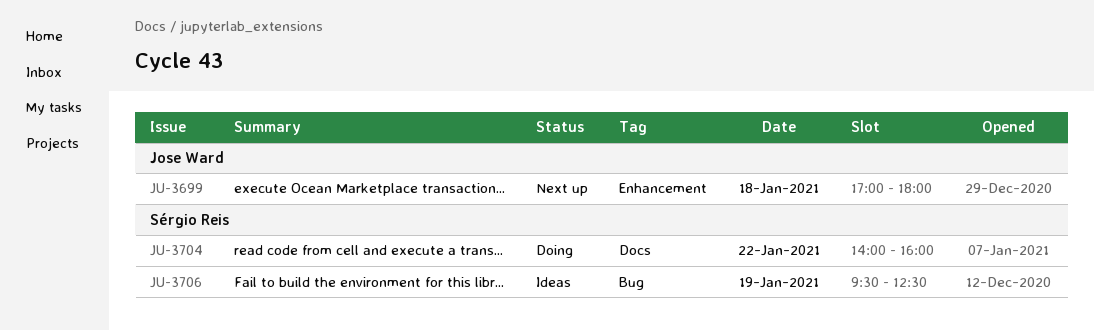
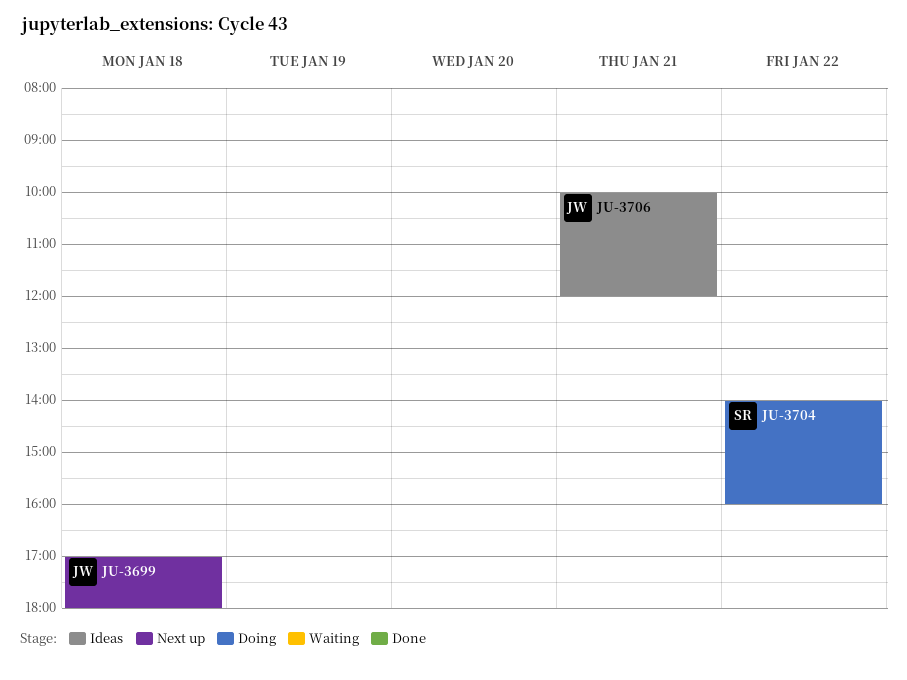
JU-3706, owner: Sérgio Reis -> Jose Ward
JU-3706, day: Jan 19 -> Jan 21
JU-3706, begins: 09:30 -> 10:00
JU-3706, ends: 12:30 -> 12:00

